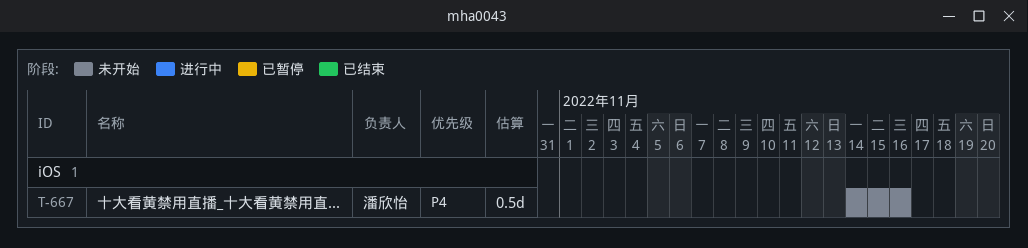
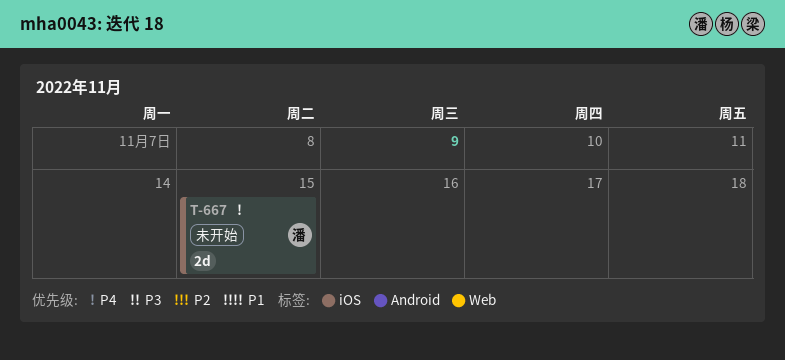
T-667, estimate: 0.5d -> 2d
T-667, due: Nov 16 -> Nov 15

